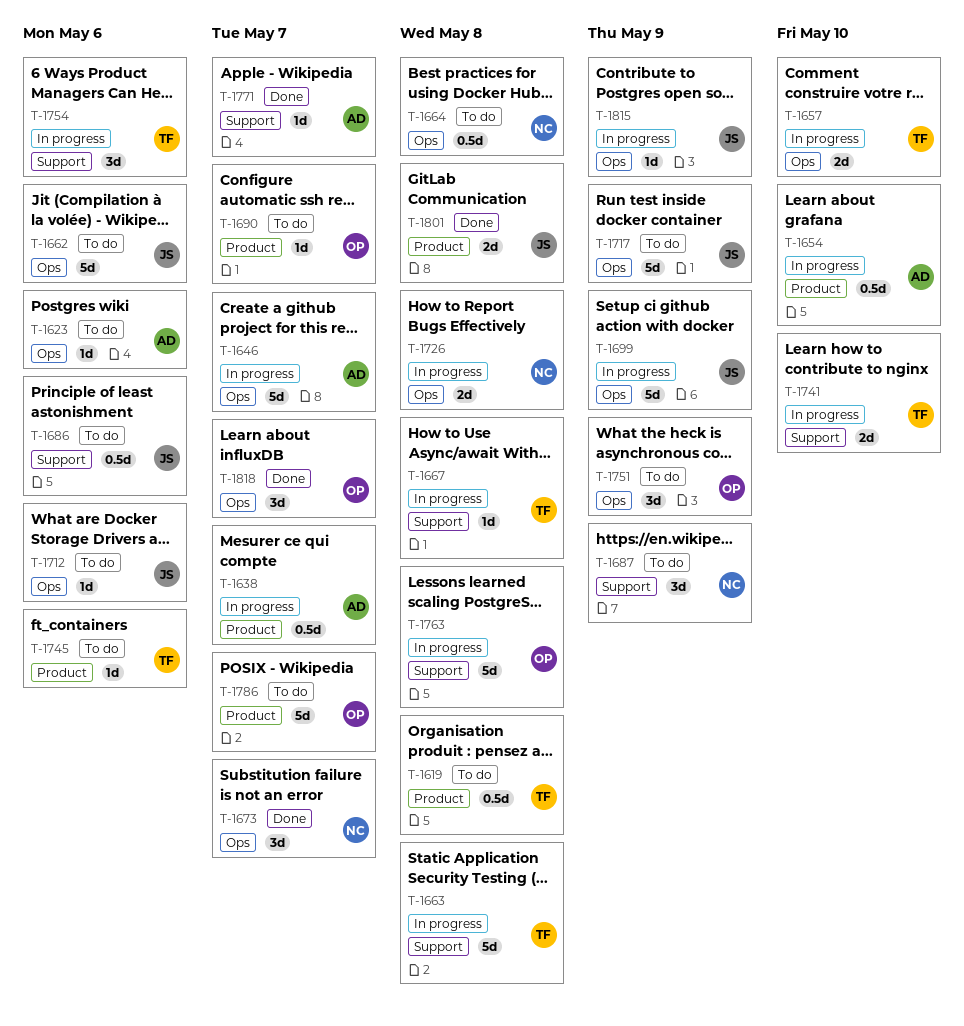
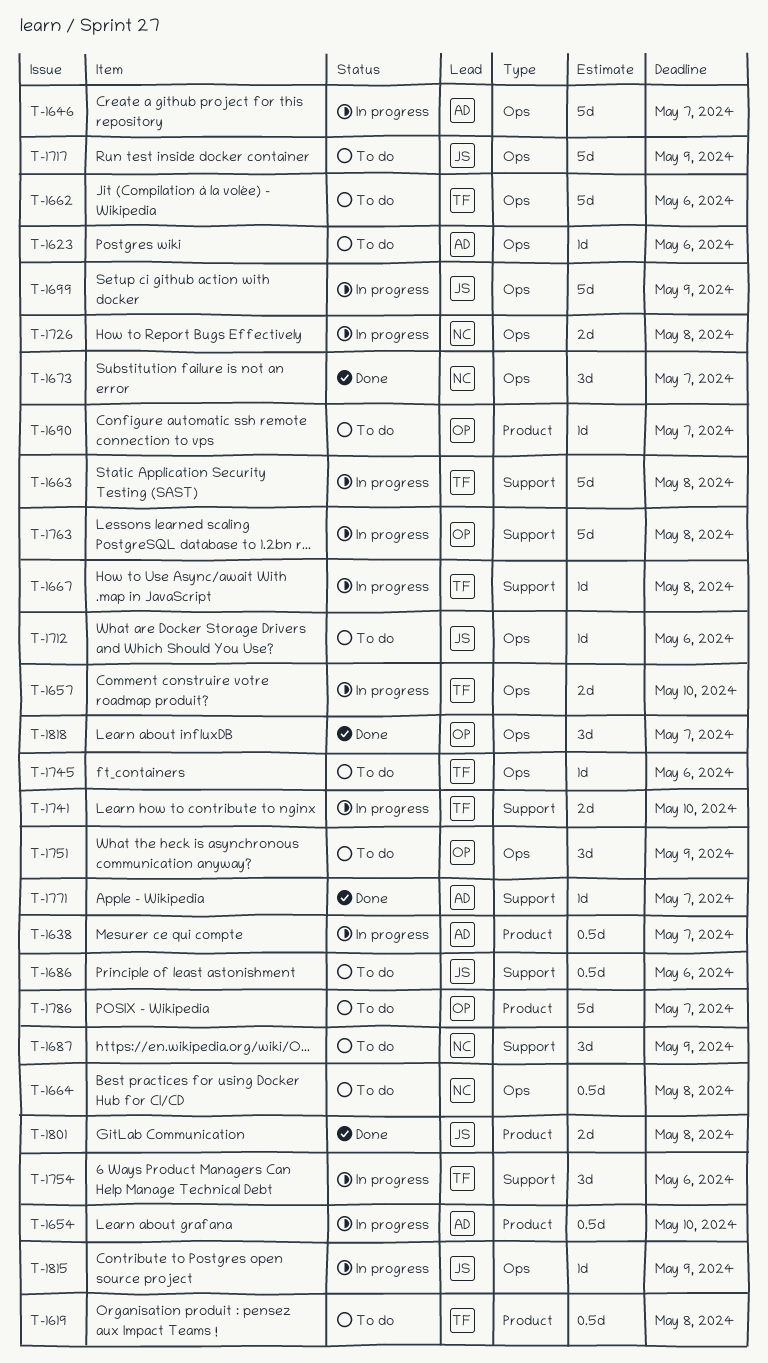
T-1662, owner: JS -> TF
T-1745, label: Product -> Ops

